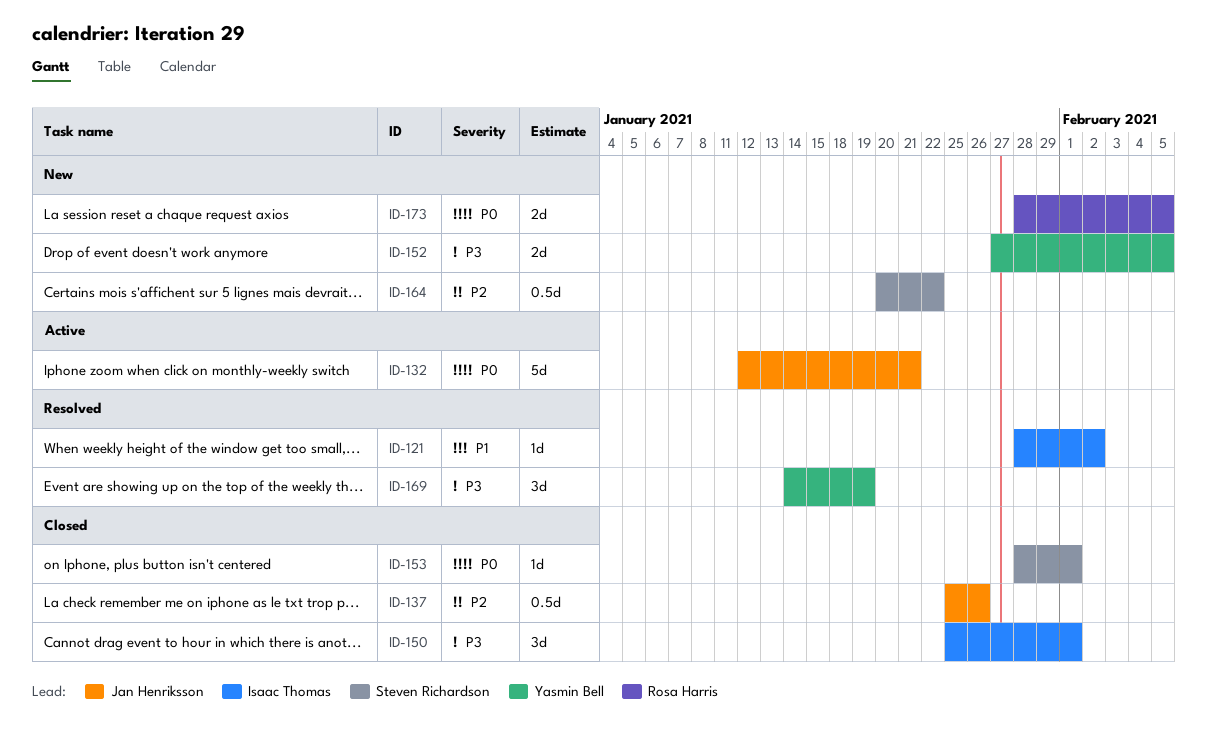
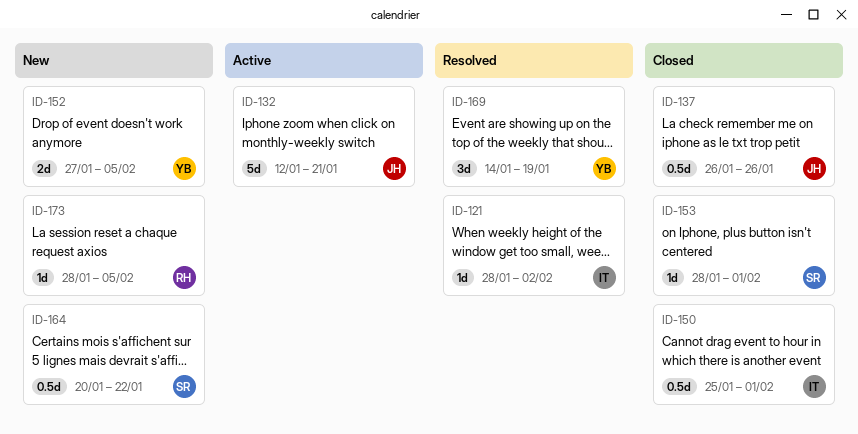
ID-137, start: Jan 25 -> Jan 26
ID-150, estimate: 3d -> 0.5d
ID-173, estimate: 2d -> 1d

